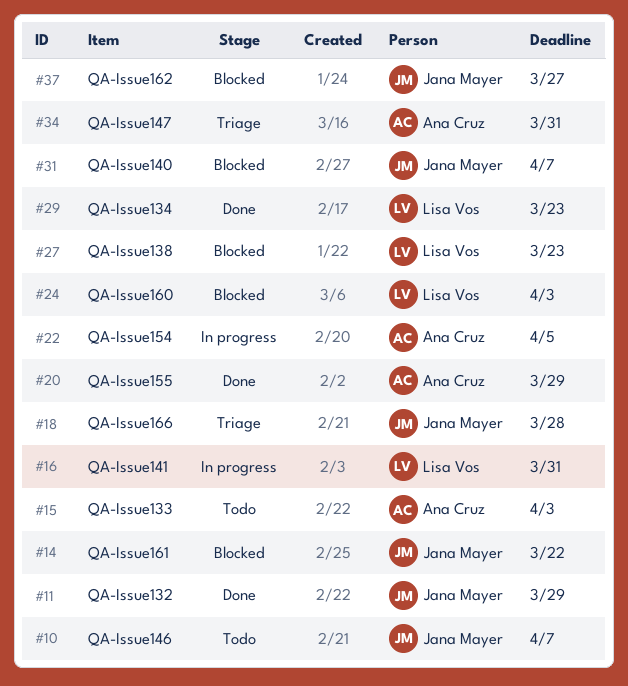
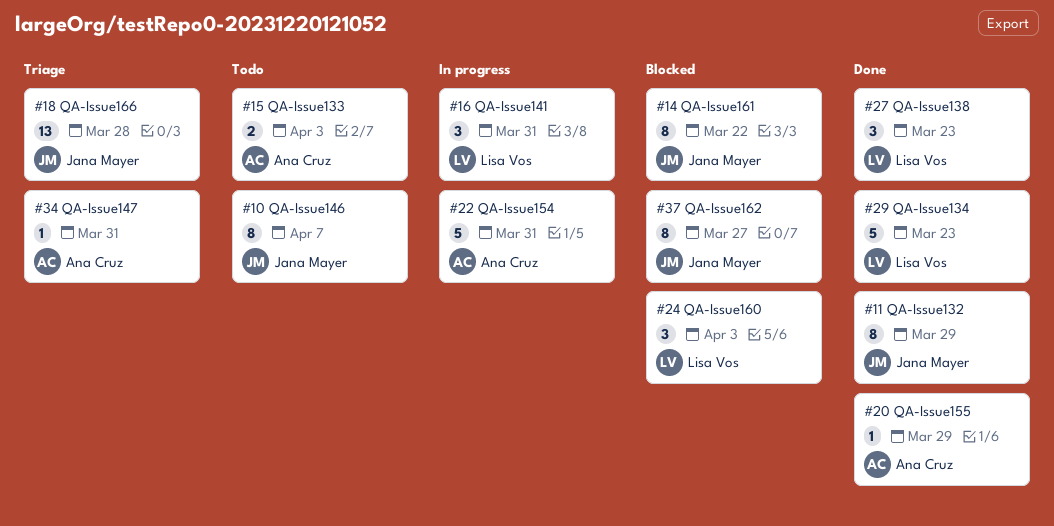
#22, due: Apr 5 -> Mar 31
#27, status: Blocked -> Done
#31: present -> none

